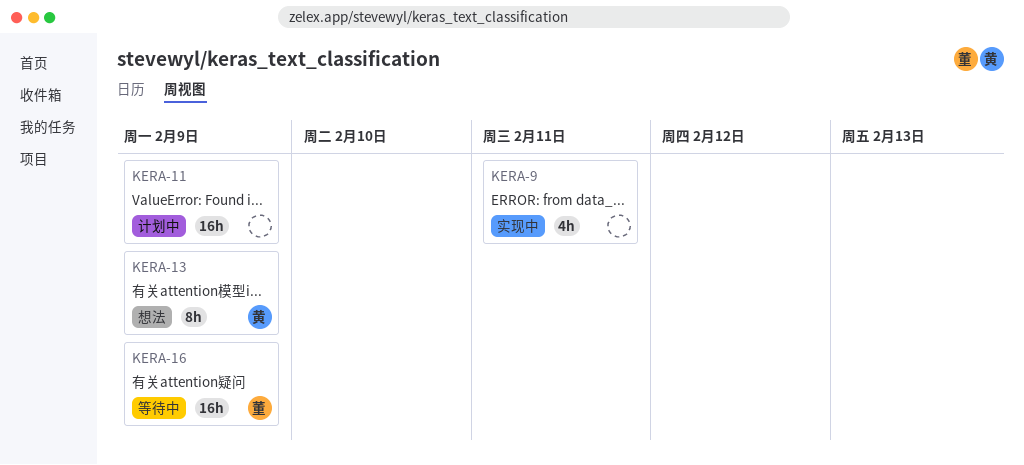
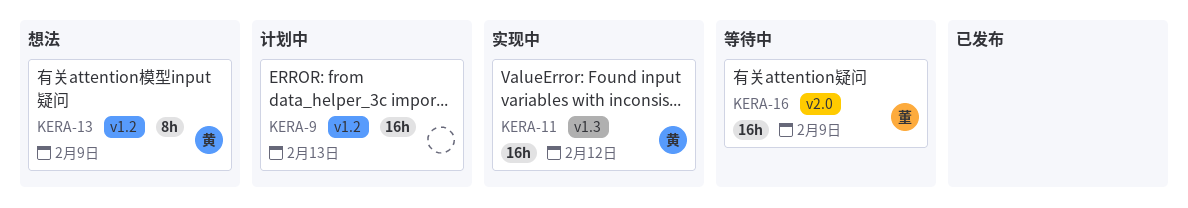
KERA-9, status: 实现中 -> 计划中
KERA-9, estimate: 4h -> 16h
KERA-9, due: Feb 11 -> Feb 13
KERA-11, status: 计划中 -> 实现中
KERA-11, owner: none -> 黄
KERA-11, due: Feb 9 -> Feb 12

